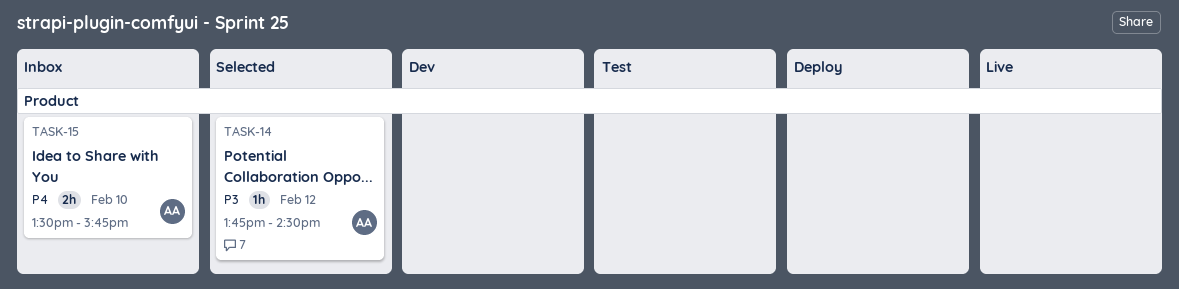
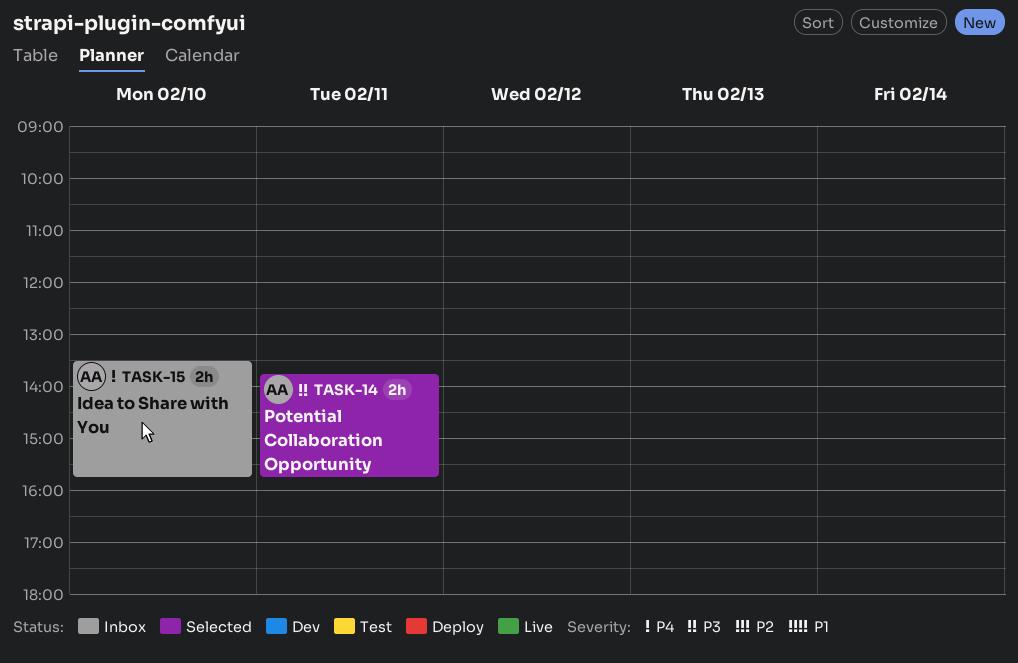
TASK-14, estimate: 1h -> 2h
TASK-14, day: Feb 12 -> Feb 11
TASK-14, ends: 14:30 -> 15:45

